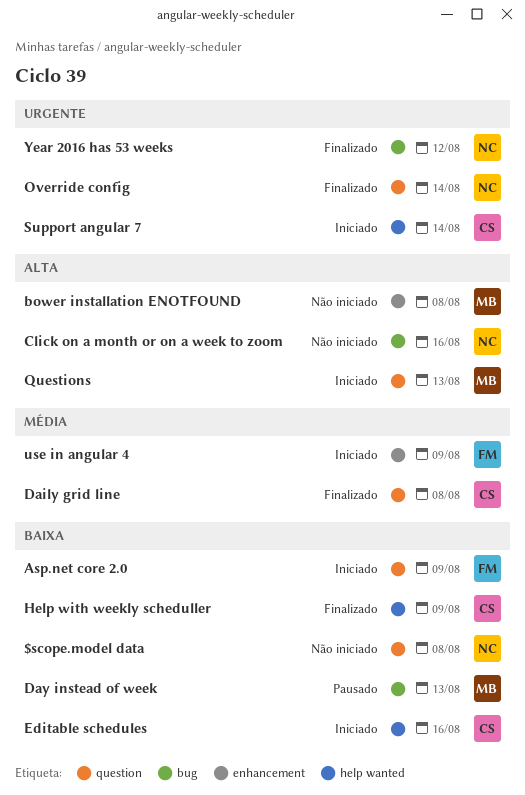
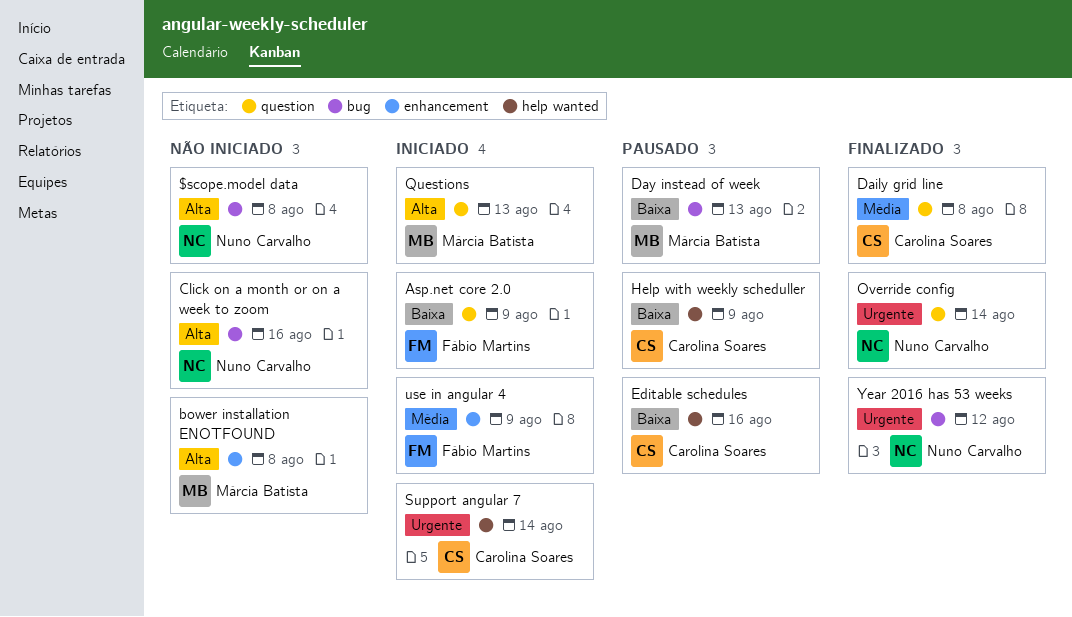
$scope.model data, priority: Baixa -> Alta
$scope.model data, label: question -> bug
Editable schedules, status: Iniciado -> Pausado
Help with weekly scheduller, status: Finalizado -> Pausado

